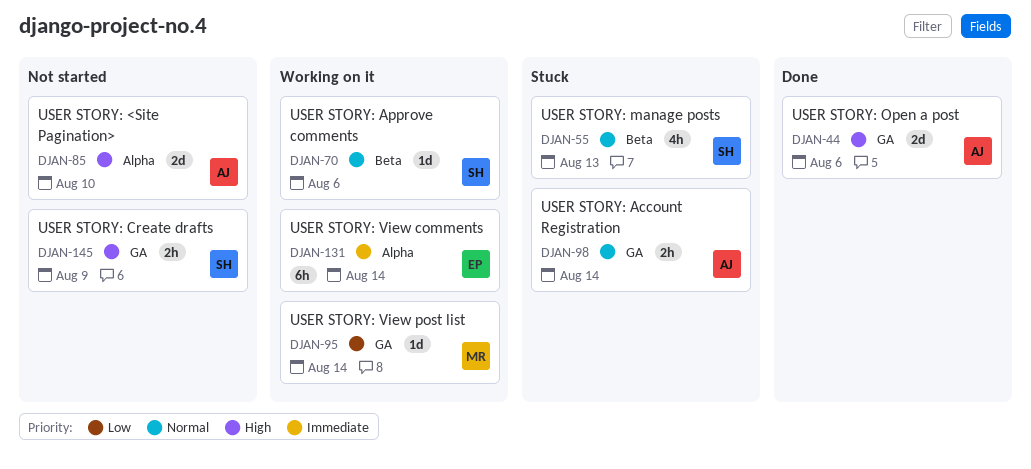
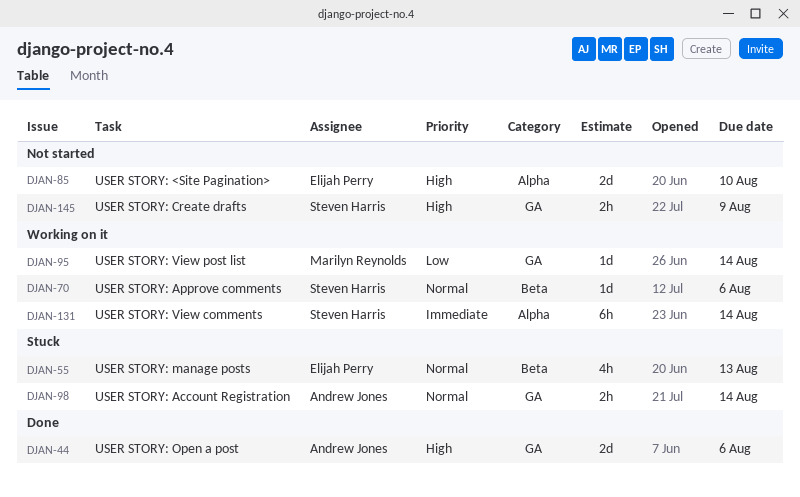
DJAN-55, owner: Steven Harris -> Elijah Perry
DJAN-85, owner: Andrew Jones -> Elijah Perry
DJAN-131, owner: Elijah Perry -> Steven Harris

